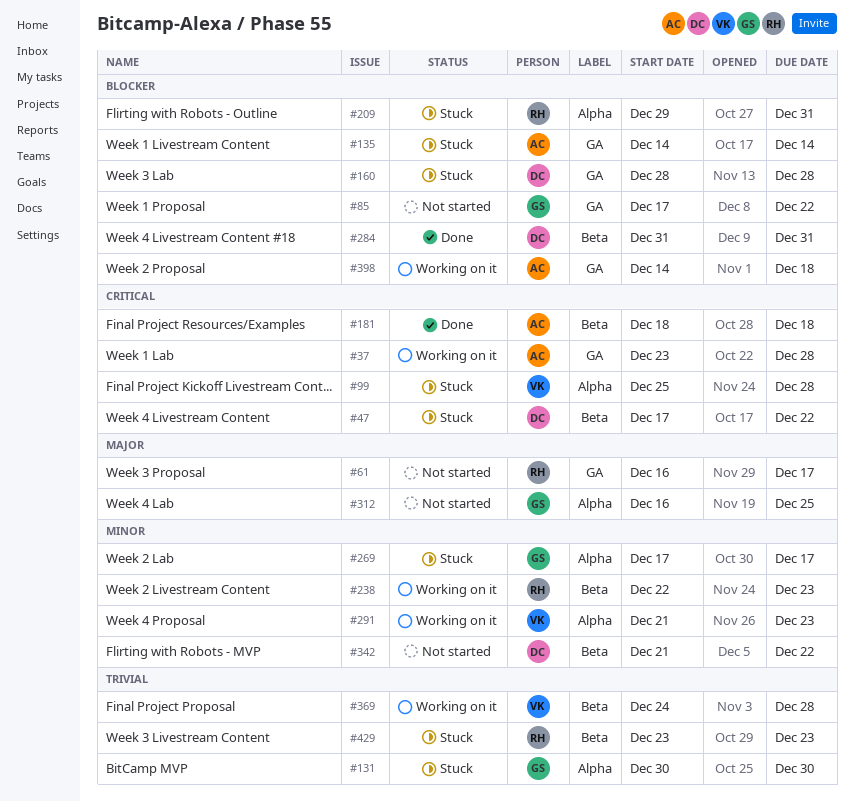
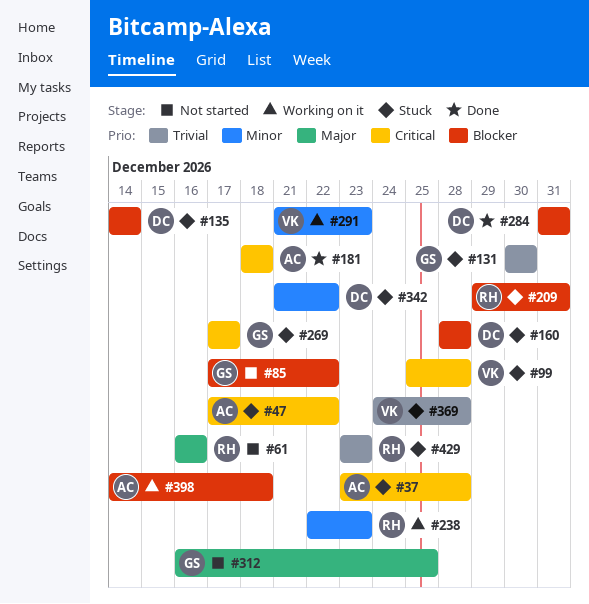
#37, status: Working on it -> Stuck
#47, owner: DC -> AC
#61, due: Dec 17 -> Dec 16
#135, owner: AC -> DC
#269, priority: Minor -> Critical
#342, status: Not started -> Stuck
#369, status: Working on it -> Stuck

